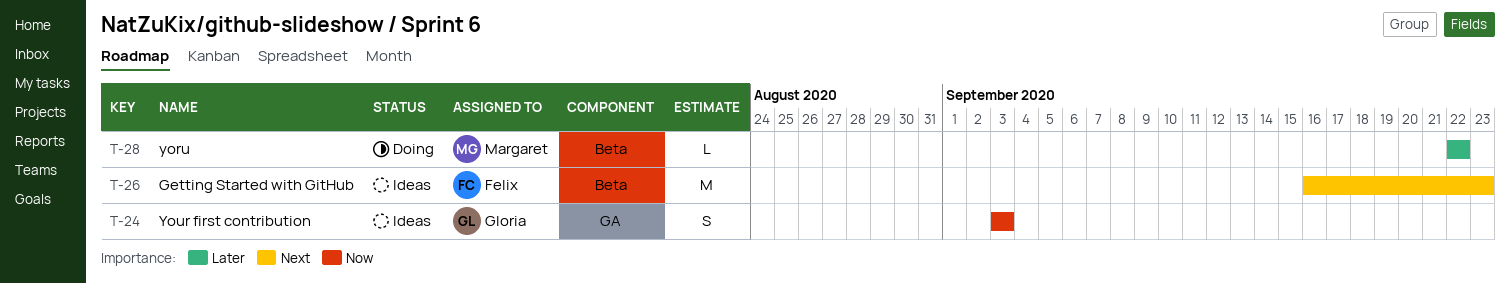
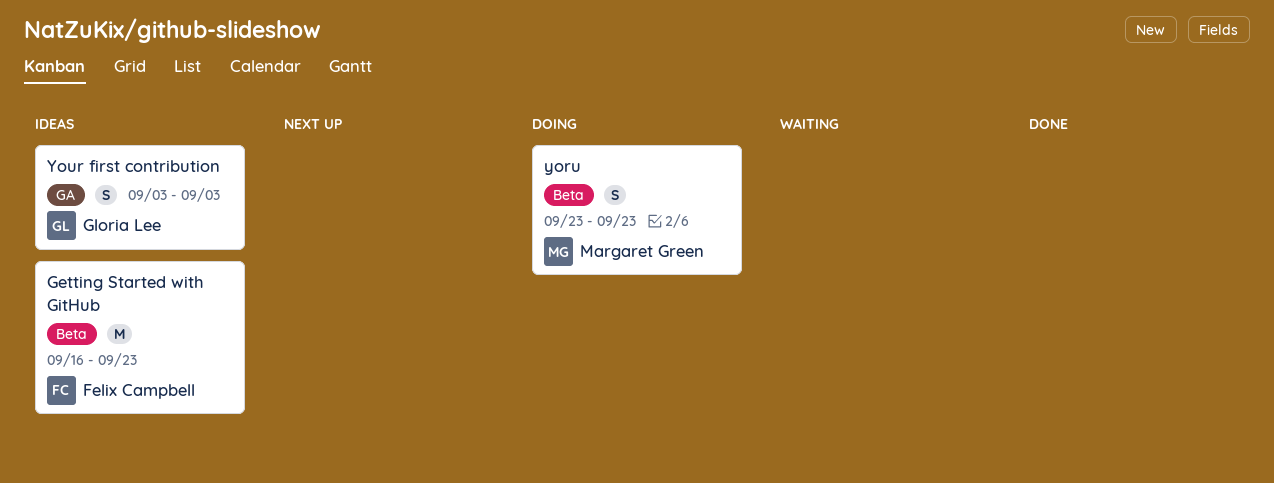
yoru, estimate: L -> S
yoru, start: Sep 22 -> Sep 23
yoru, due: Sep 22 -> Sep 23

